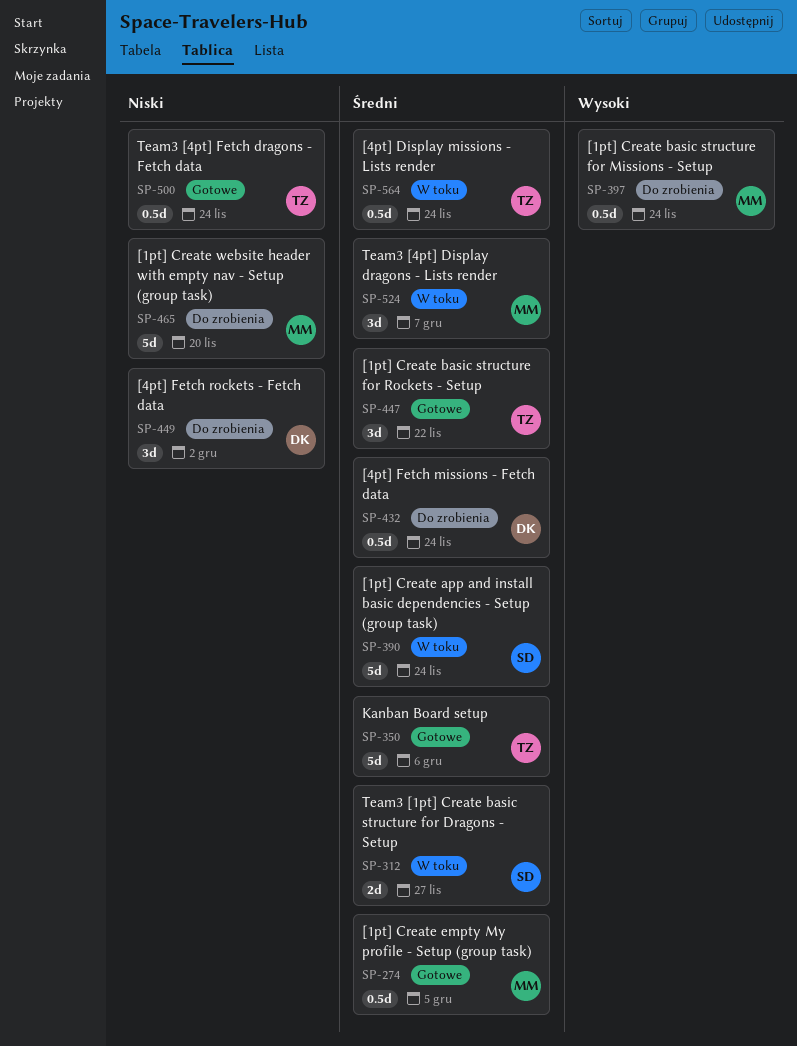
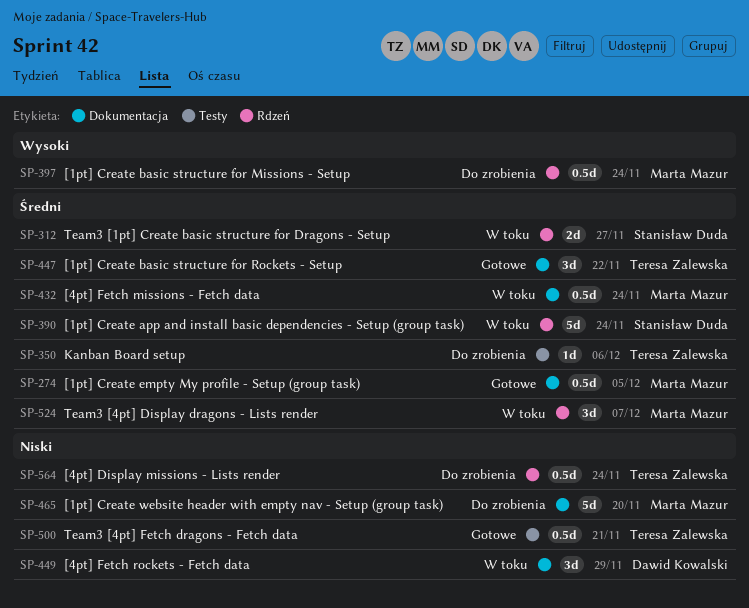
SP-350, status: Gotowe -> Do zrobienia
SP-350, estimate: 5d -> 1d
SP-432, status: Do zrobienia -> W toku
SP-432, owner: Dawid Kowalski -> Marta Mazur
SP-449, status: Do zrobienia -> W toku
SP-449, due: Dec 2 -> Nov 29
SP-500, due: Nov 24 -> Nov 21
SP-564, status: W toku -> Do zrobienia
SP-564, priority: Średni -> Niski

